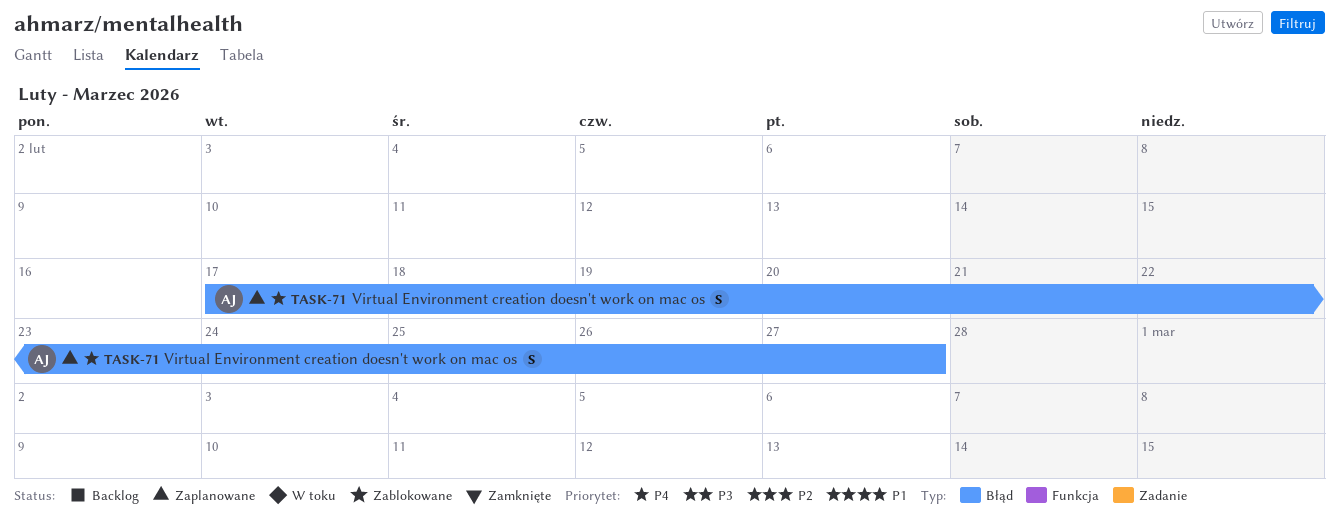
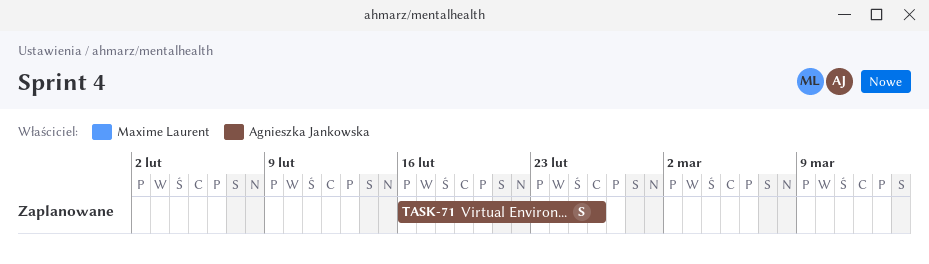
TASK-71, start: Feb 17 -> Feb 16
TASK-71, due: Feb 27 -> Feb 26

